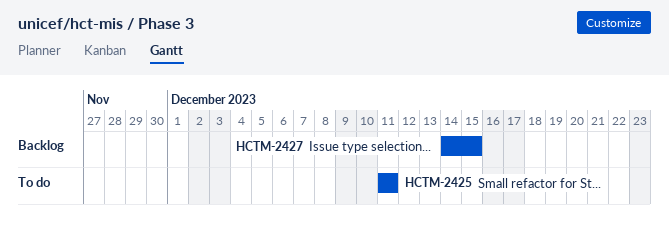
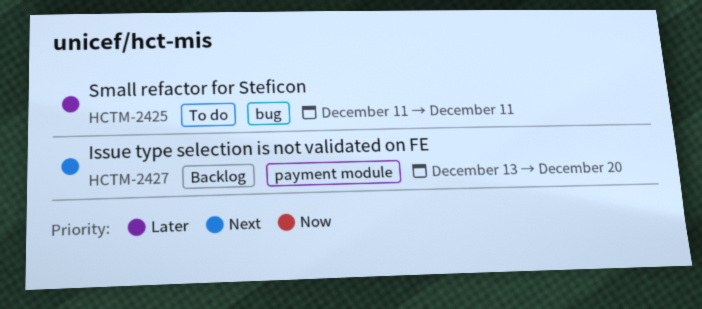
HCTM-2427, start: Dec 14 -> Dec 13
HCTM-2427, due: Dec 15 -> Dec 20

